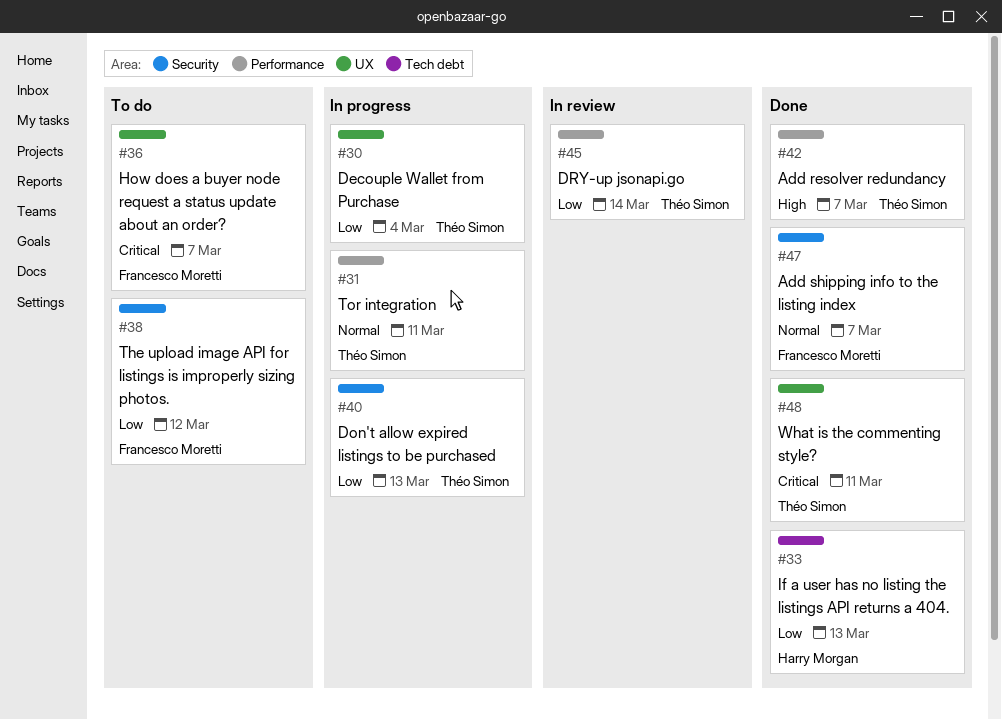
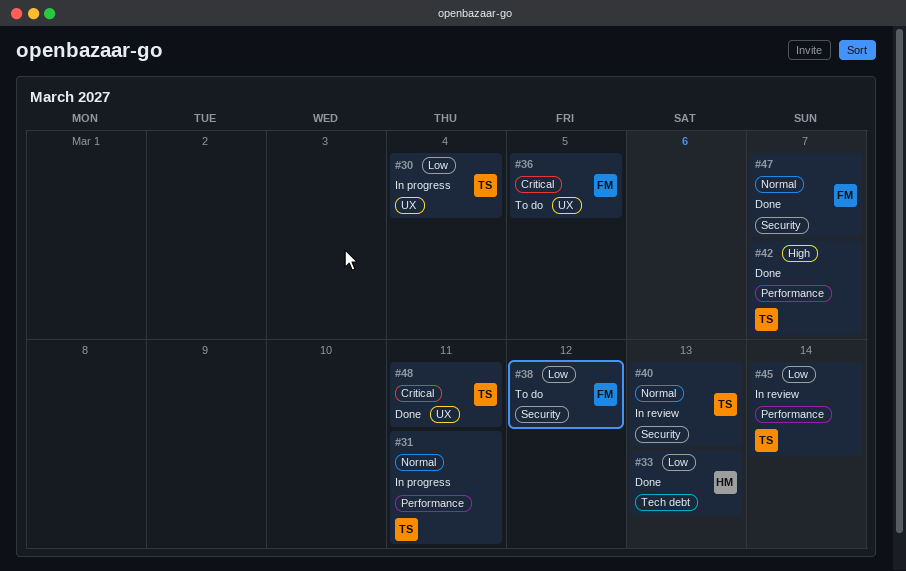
#36, due: Mar 7 -> Mar 5
#40, status: In progress -> In review
#40, priority: Low -> Normal

